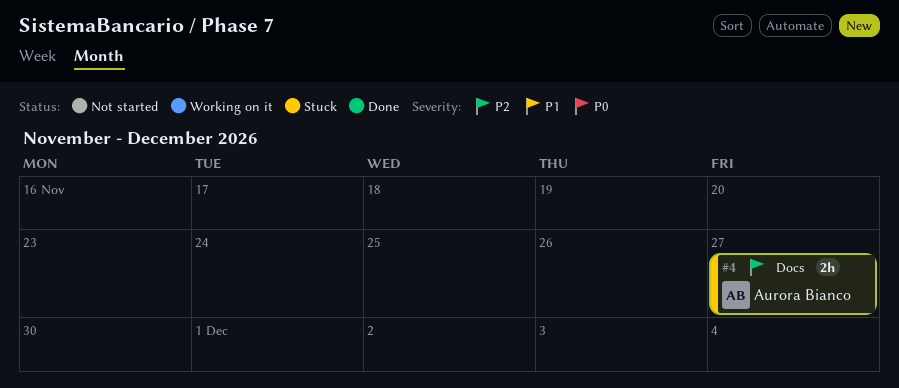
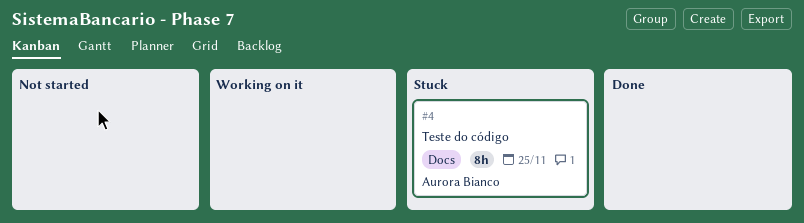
#4, estimate: 2h -> 8h
#4, due: Nov 27 -> Nov 25

